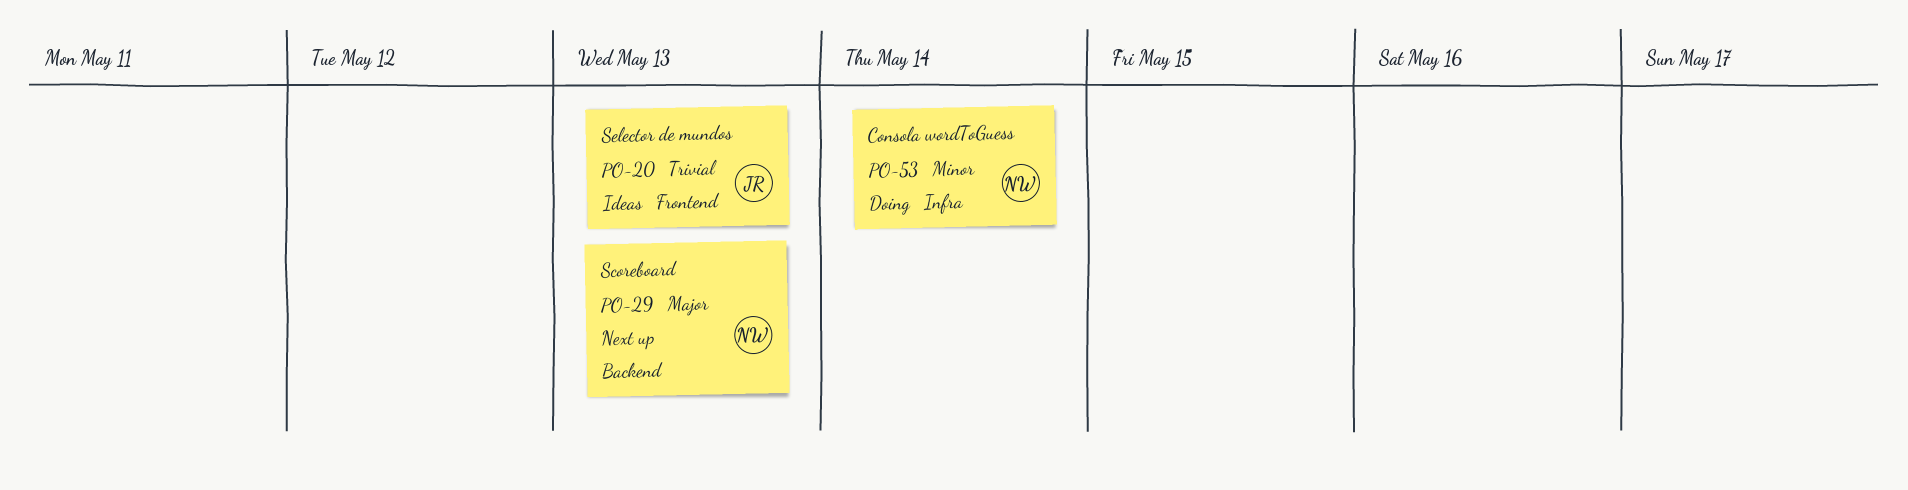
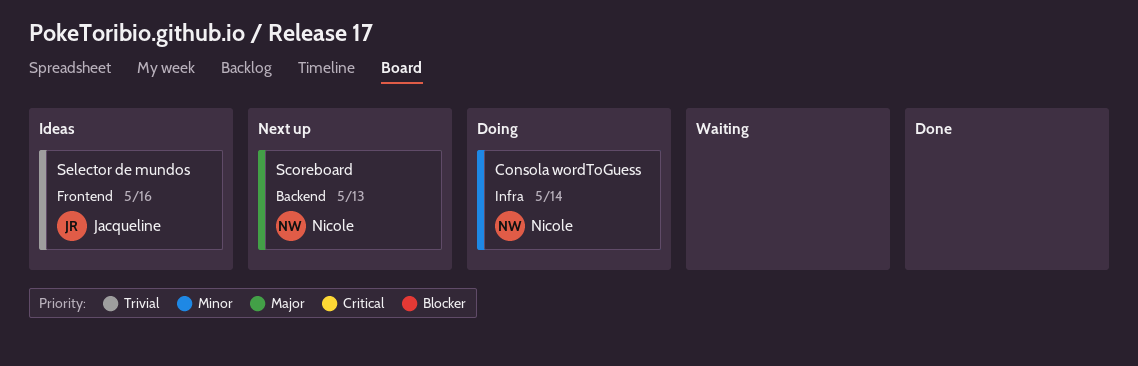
Selector de mundos, due: May 13 -> May 16

